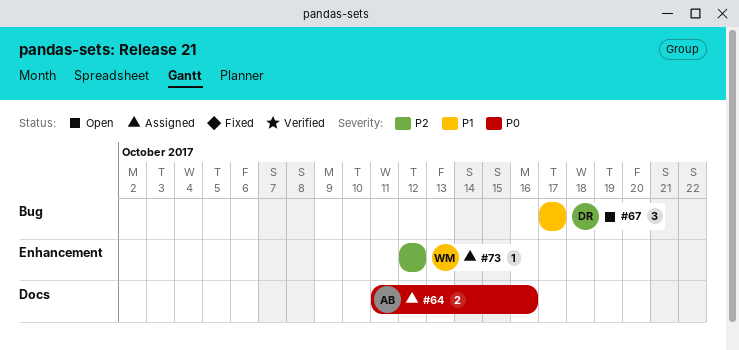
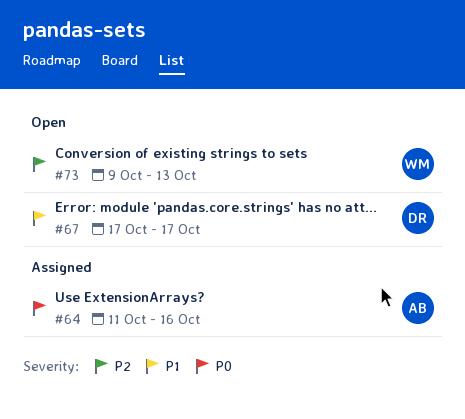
#73, status: Assigned -> Open
#73, start: Oct 12 -> Oct 9
#73, due: Oct 12 -> Oct 13

